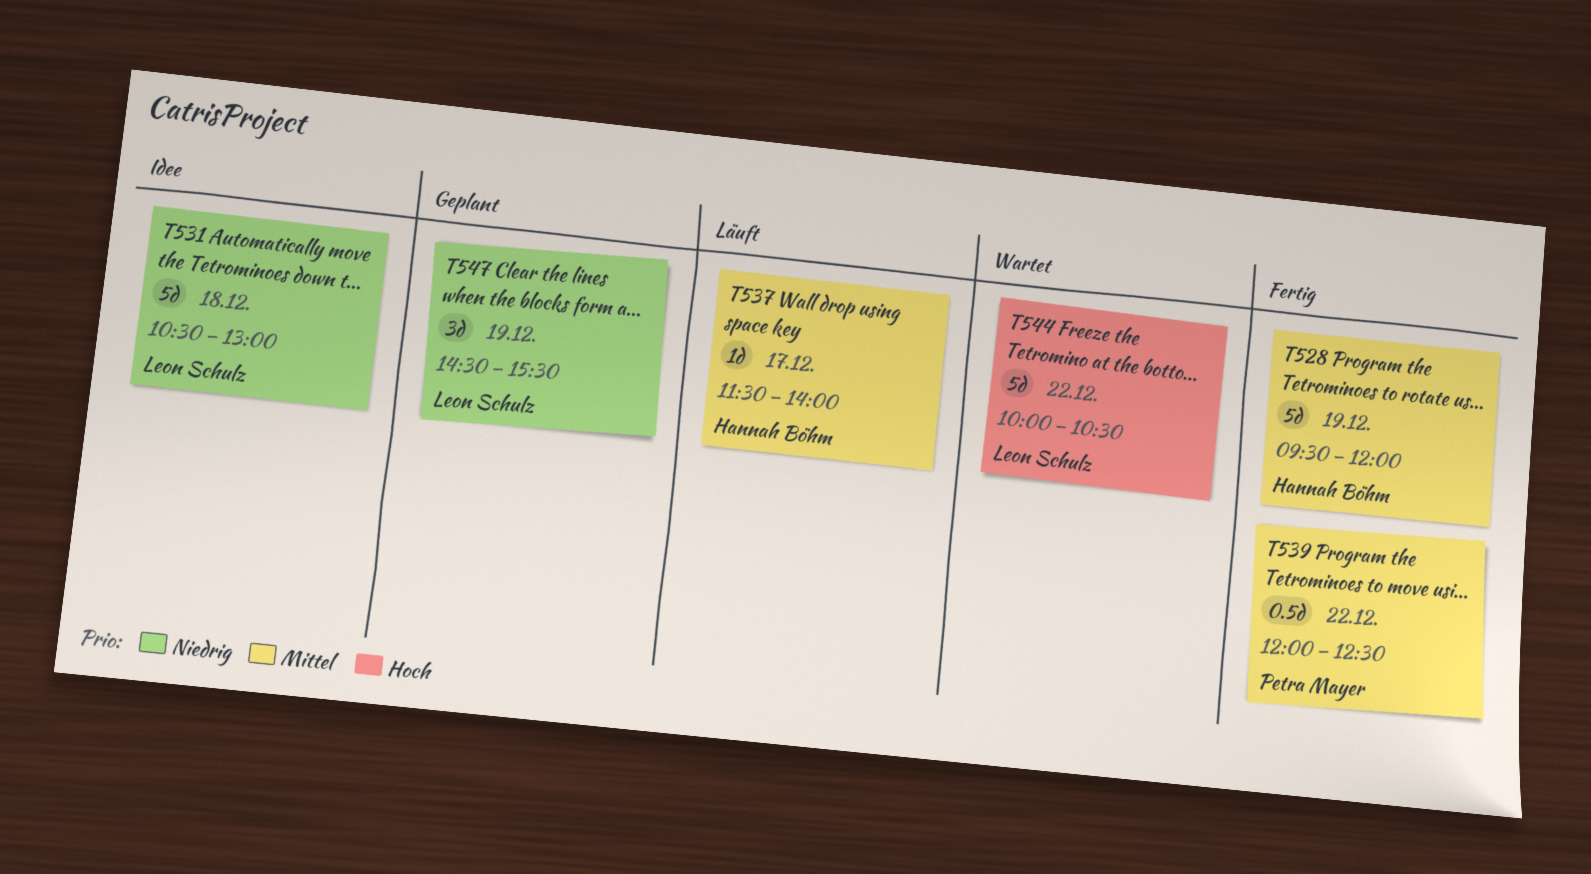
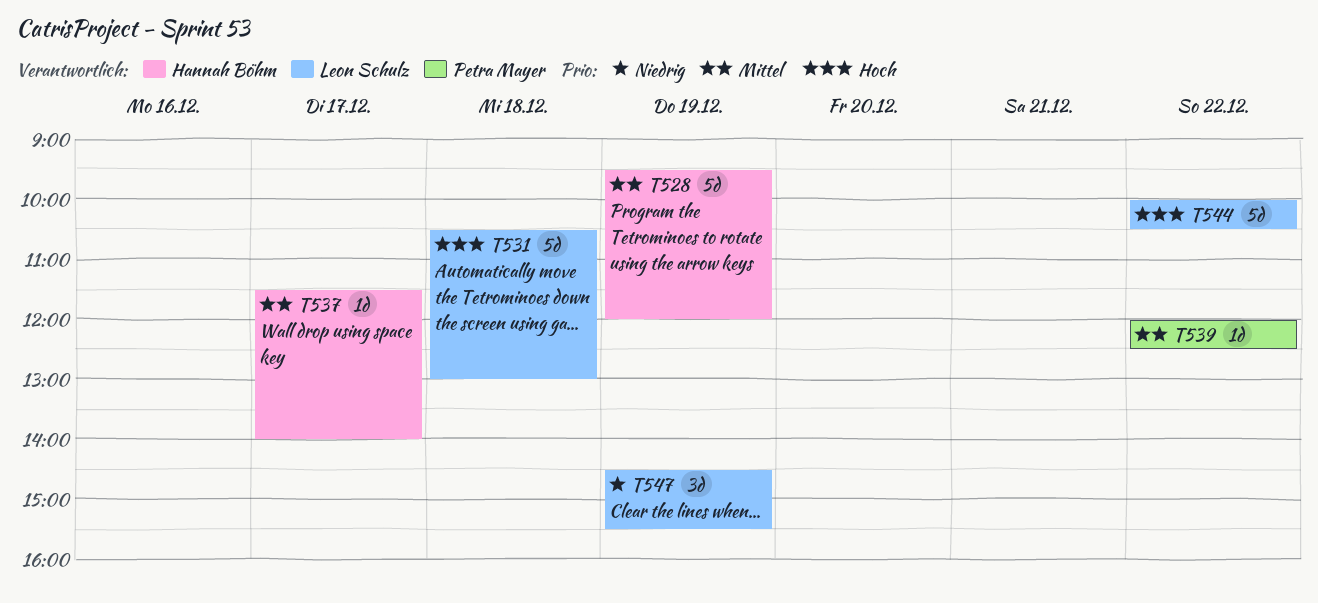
T531, priority: Niedrig -> Hoch
T539, estimate: 0.5d -> 1d

